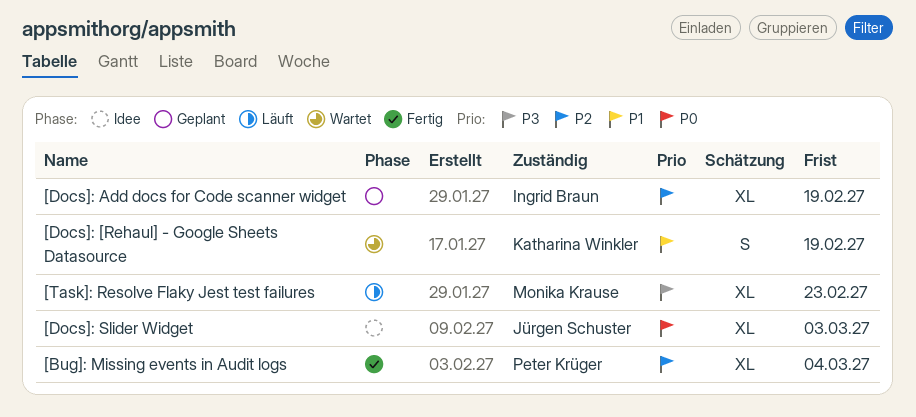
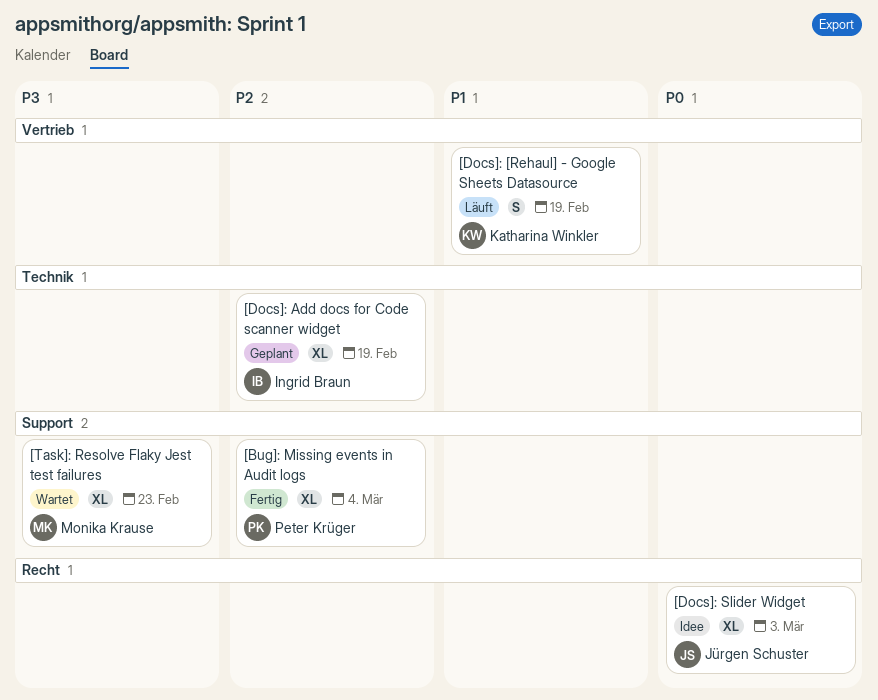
[Docs]: [Rehaul] - Google Sheets Datasource, status: Wartet -> Läuft
[Task]: Resolve Flaky Jest test failures, status: Läuft -> Wartet

